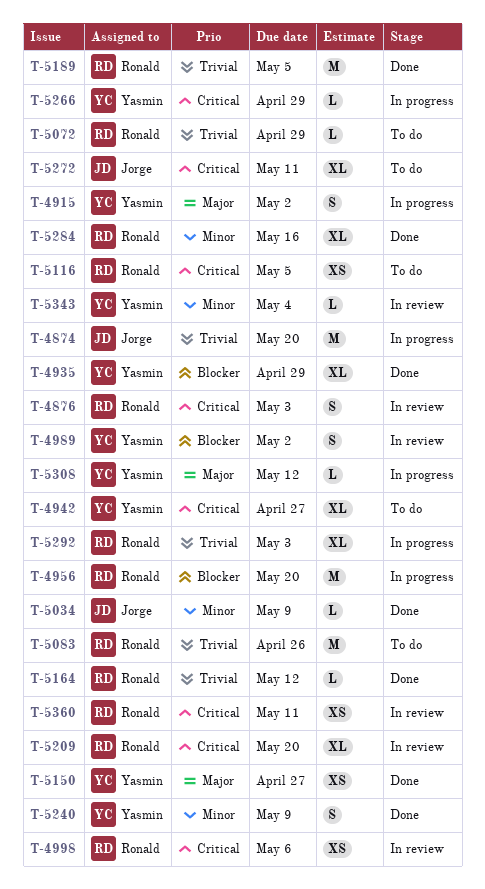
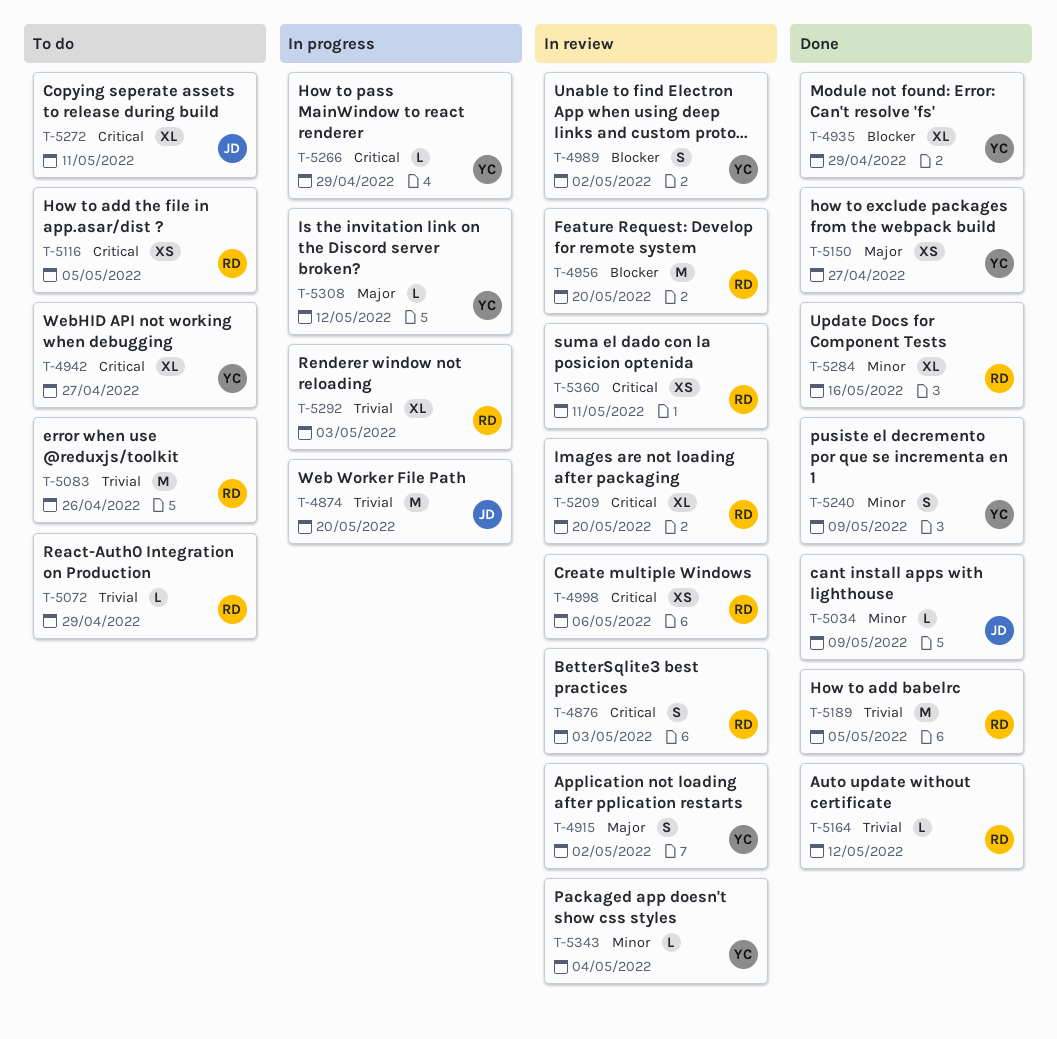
T-4915, status: In progress -> In review
T-4956, status: In progress -> In review

